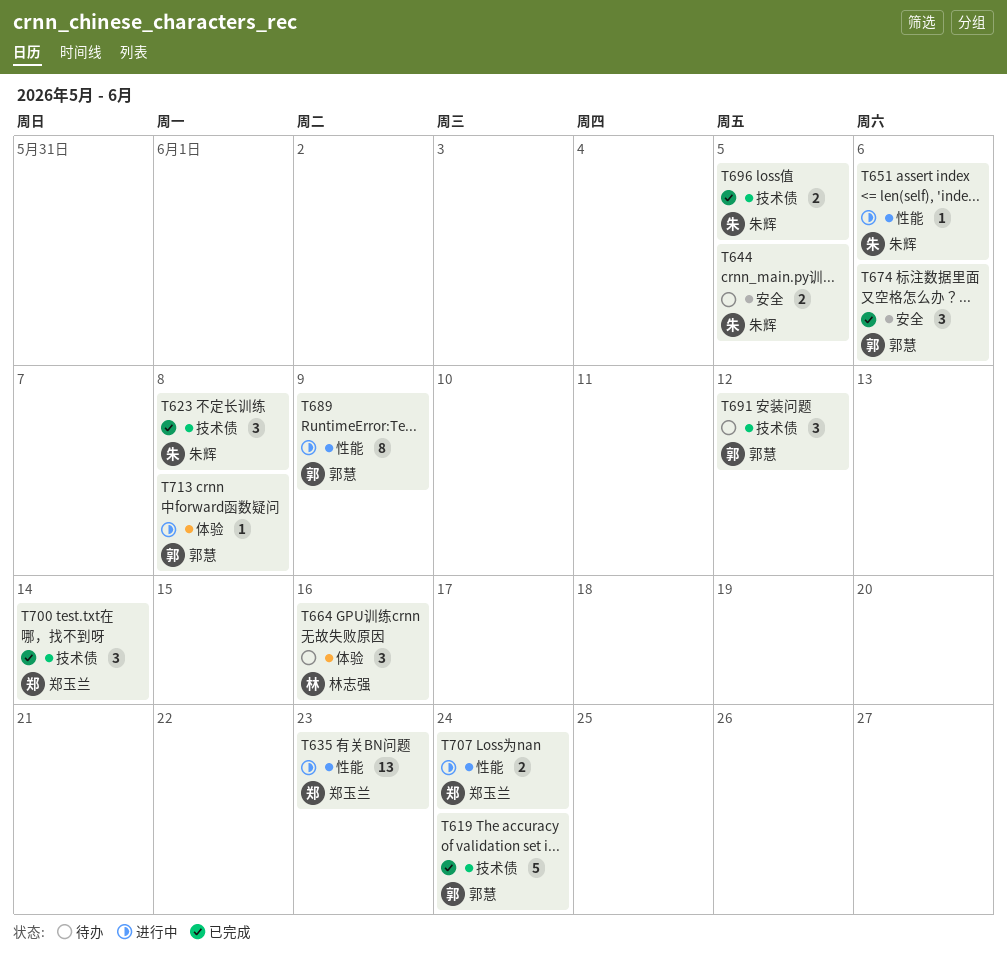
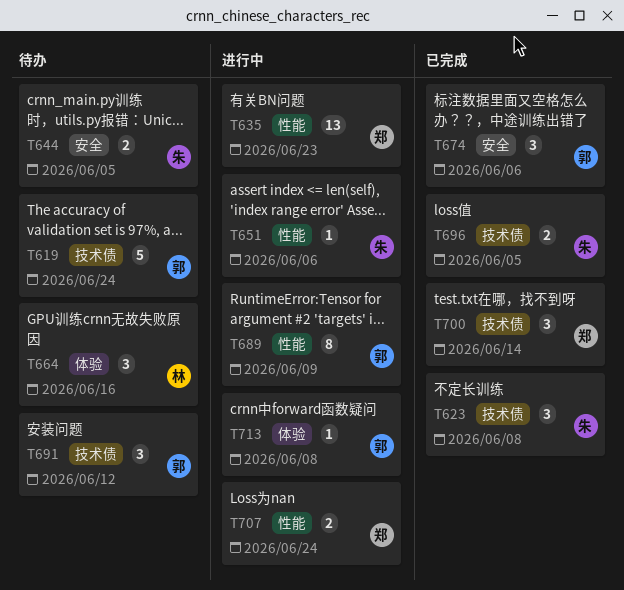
T619, status: 已完成 -> 待办

